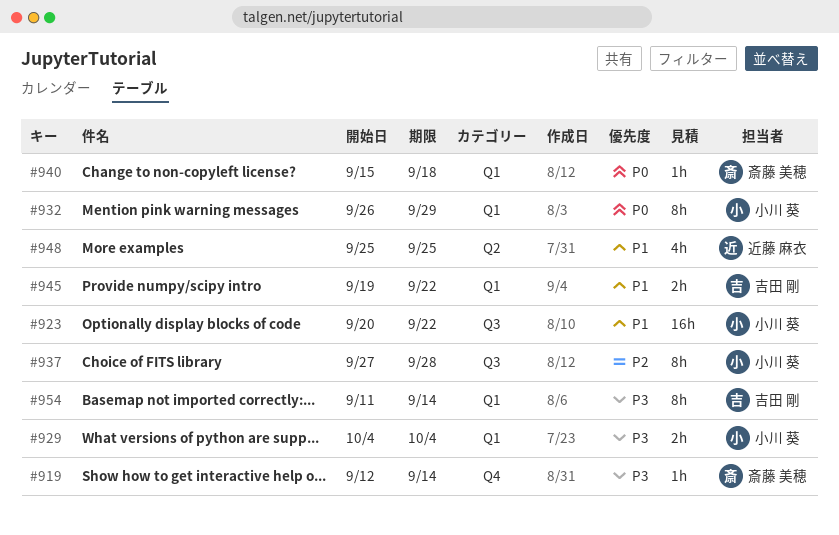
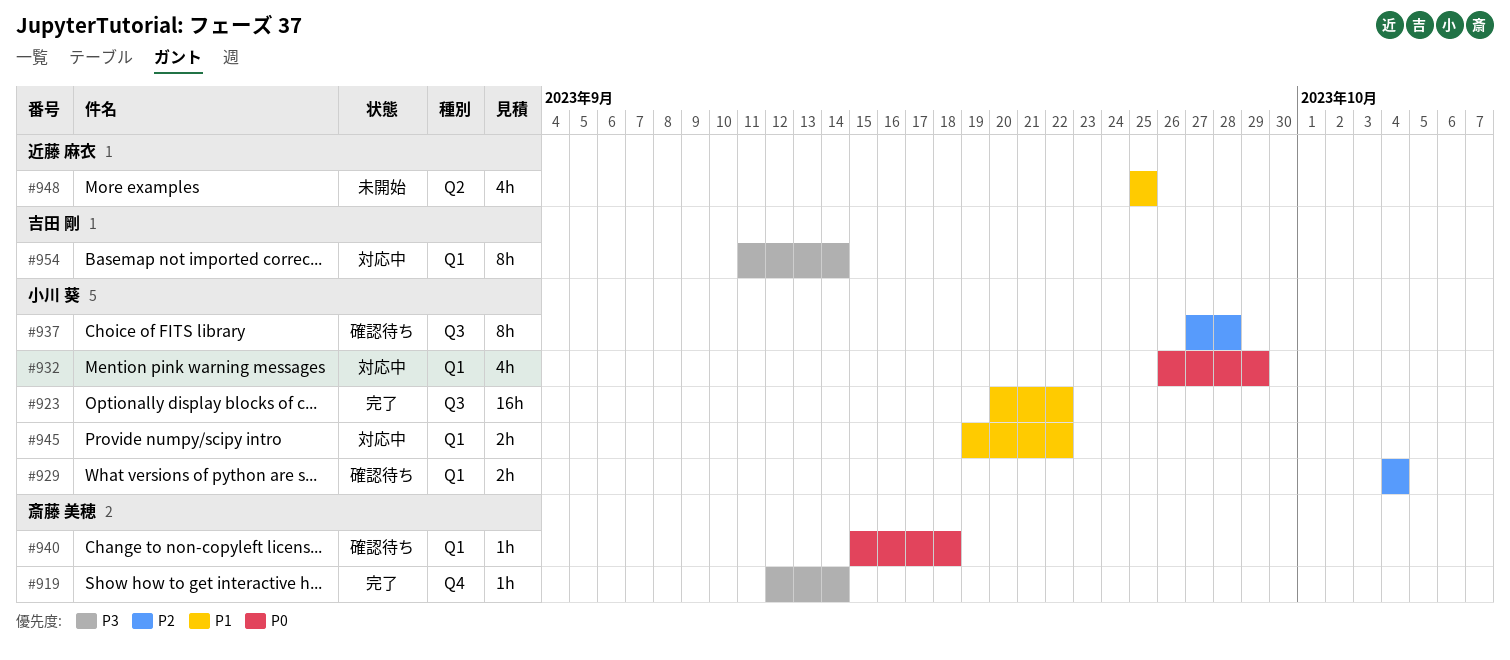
#929, priority: P3 -> P2
#932, estimate: 8h -> 4h
#945, owner: 吉田 剛 -> 小川 葵

